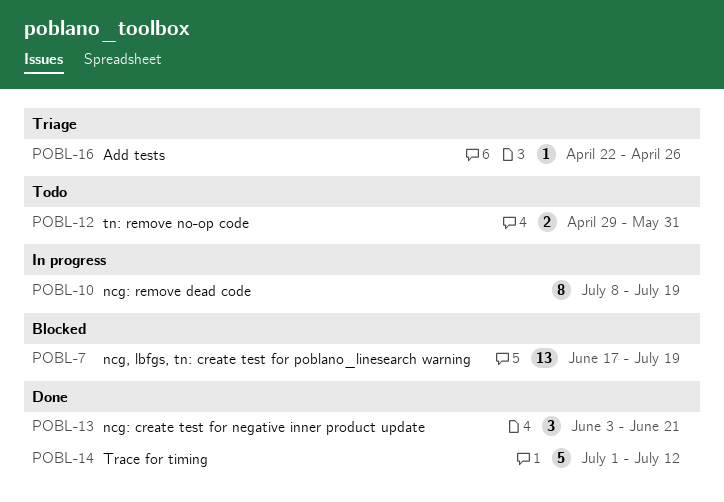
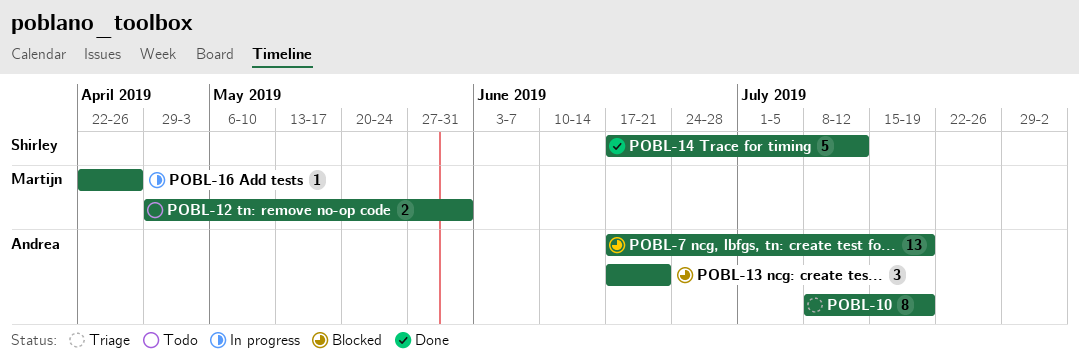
POBL-10, status: In progress -> Triage
POBL-13, status: Done -> Blocked
POBL-13, start: Jun 3 -> Jun 17
POBL-14, start: Jul 1 -> Jun 17
POBL-16, status: Triage -> In progress

